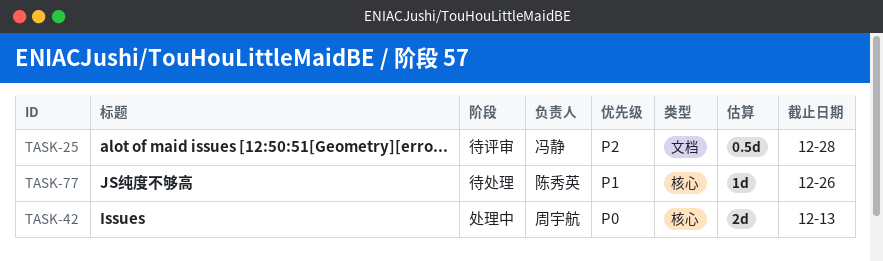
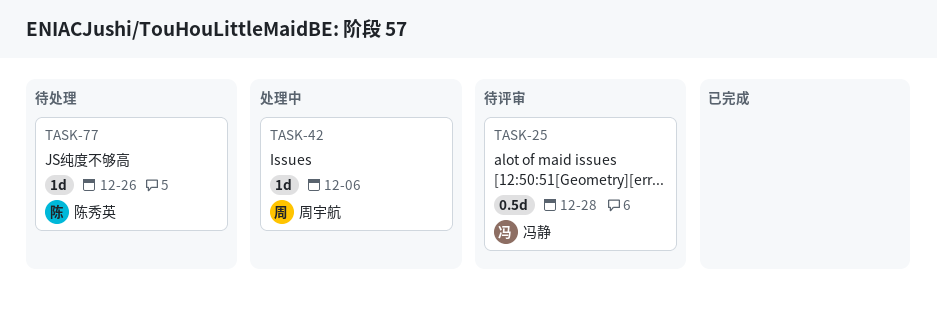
TASK-42, estimate: 2d -> 1d
TASK-42, due: Dec 13 -> Dec 6

